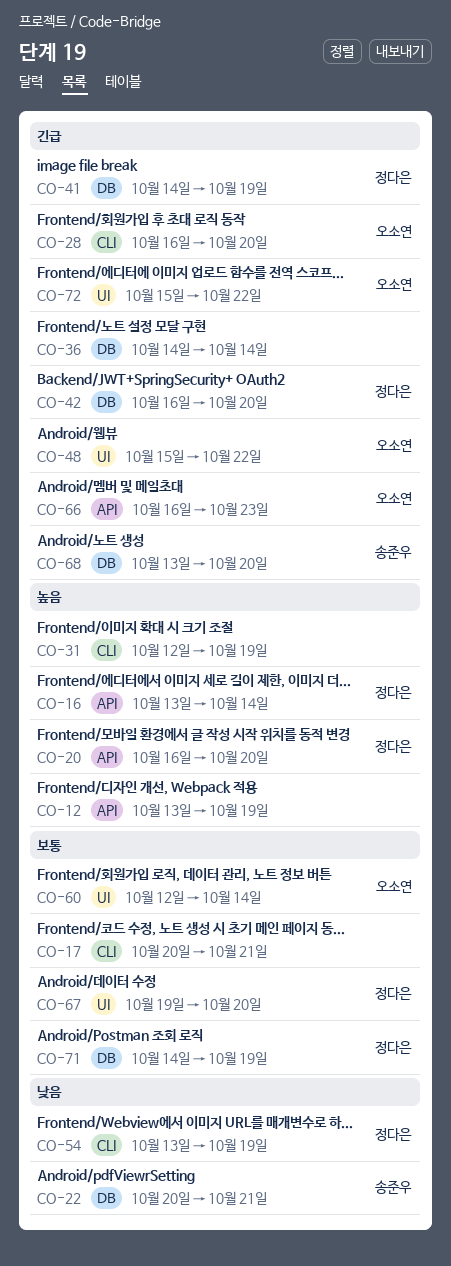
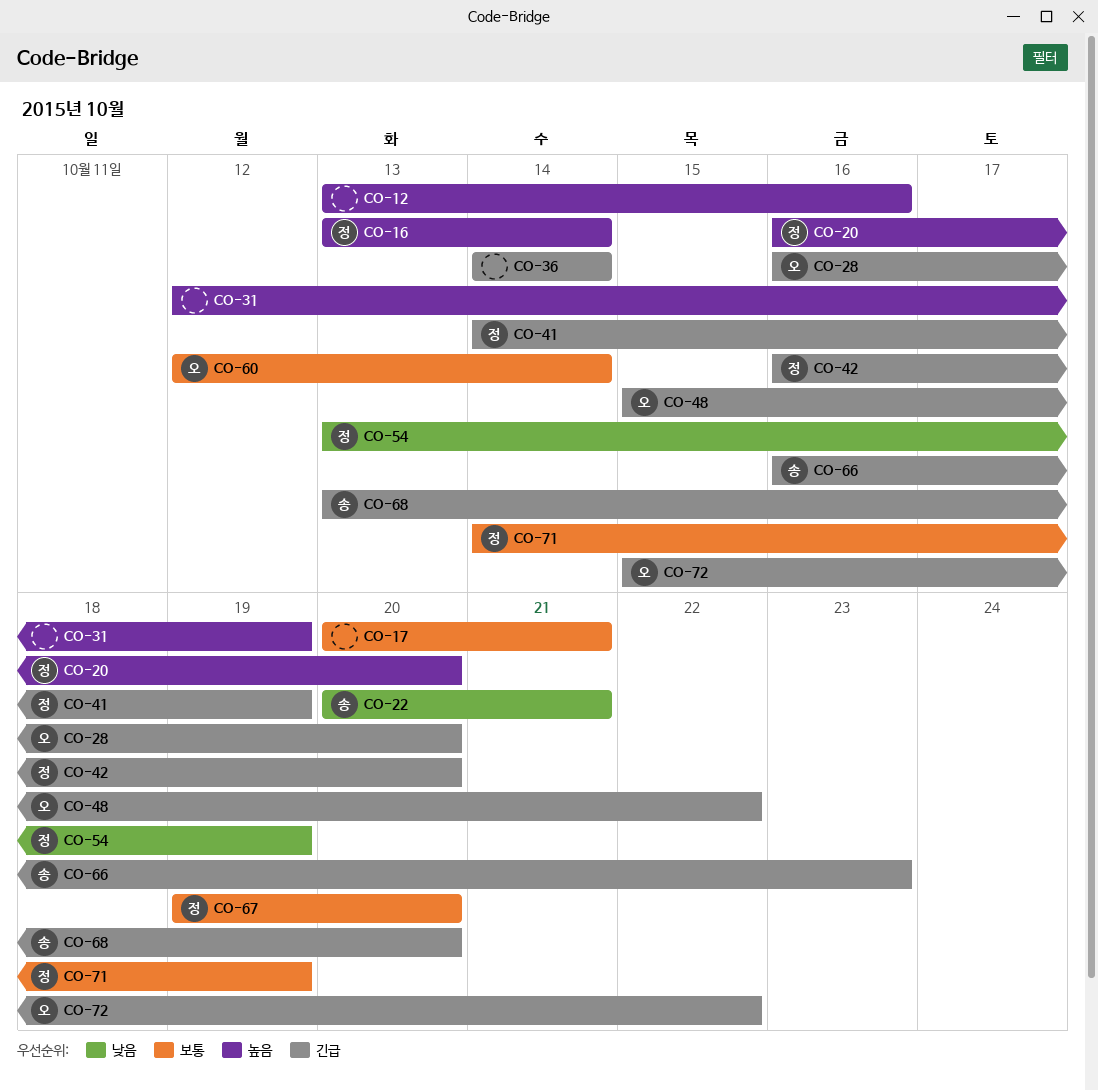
CO-12, due: Oct 19 -> Oct 16
CO-66, owner: 오소연 -> 송준우

